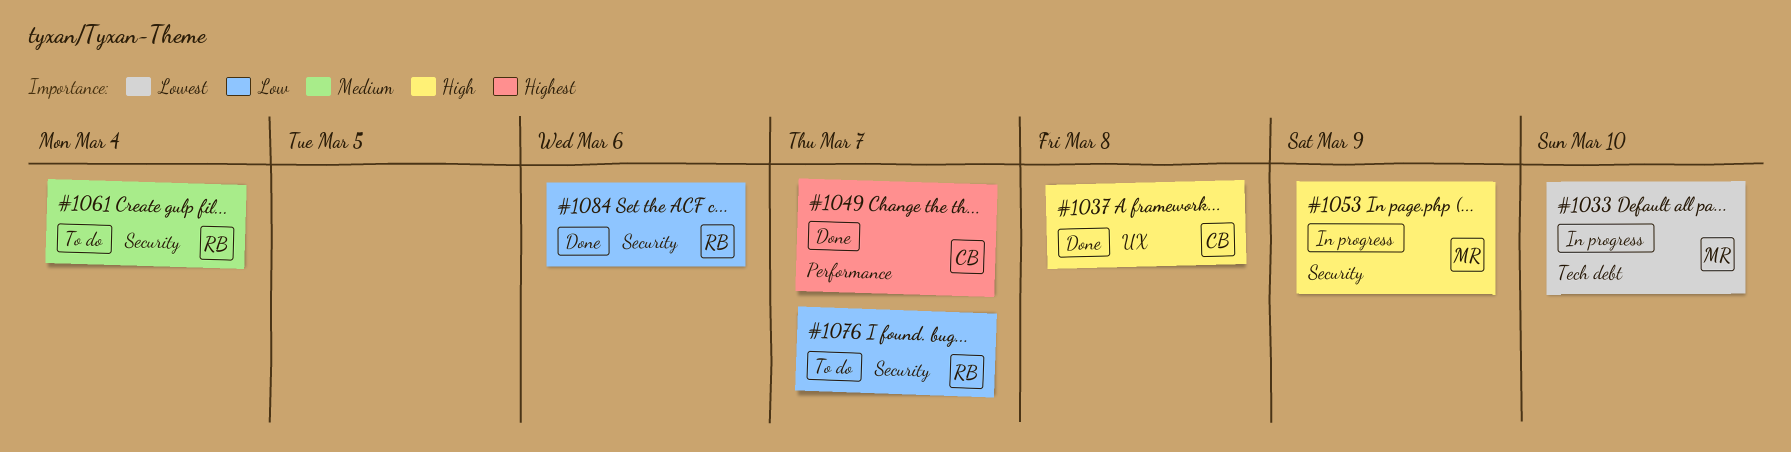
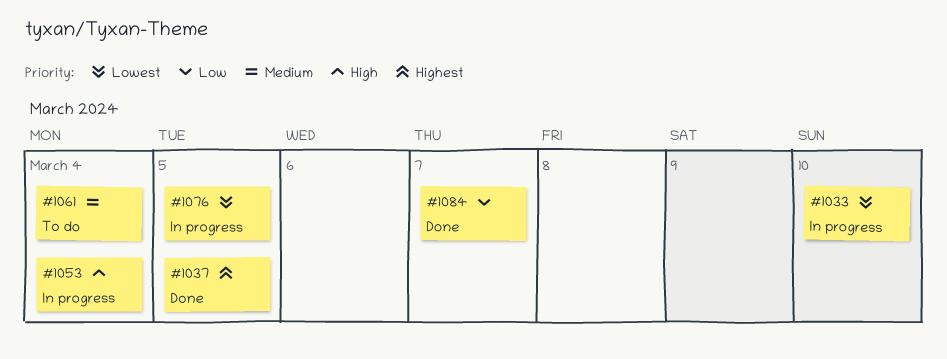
#1037, priority: High -> Highest
#1037, due: Mar 8 -> Mar 5
#1049: present -> none
#1053, due: Mar 9 -> Mar 4
#1076, status: To do -> In progress
#1076, priority: Low -> Lowest
#1076, due: Mar 7 -> Mar 5
#1084, due: Mar 6 -> Mar 7

